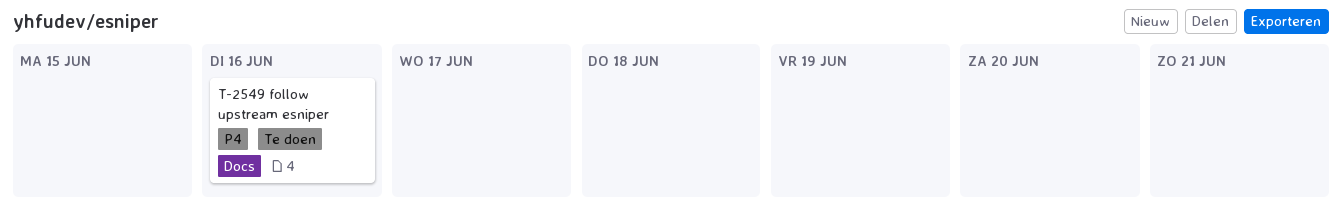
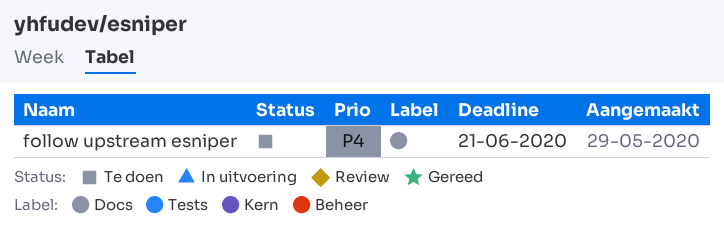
follow upstream esniper, due: Jun 16 -> Jun 21

